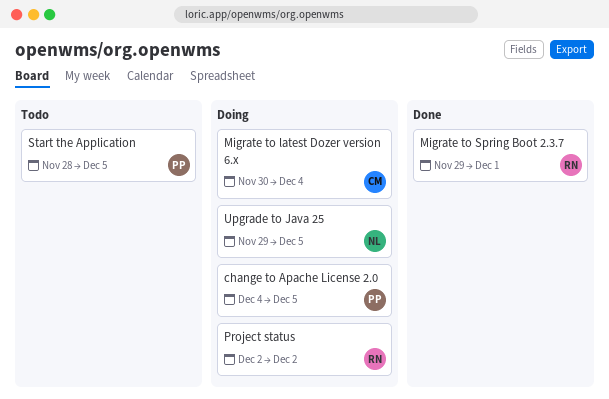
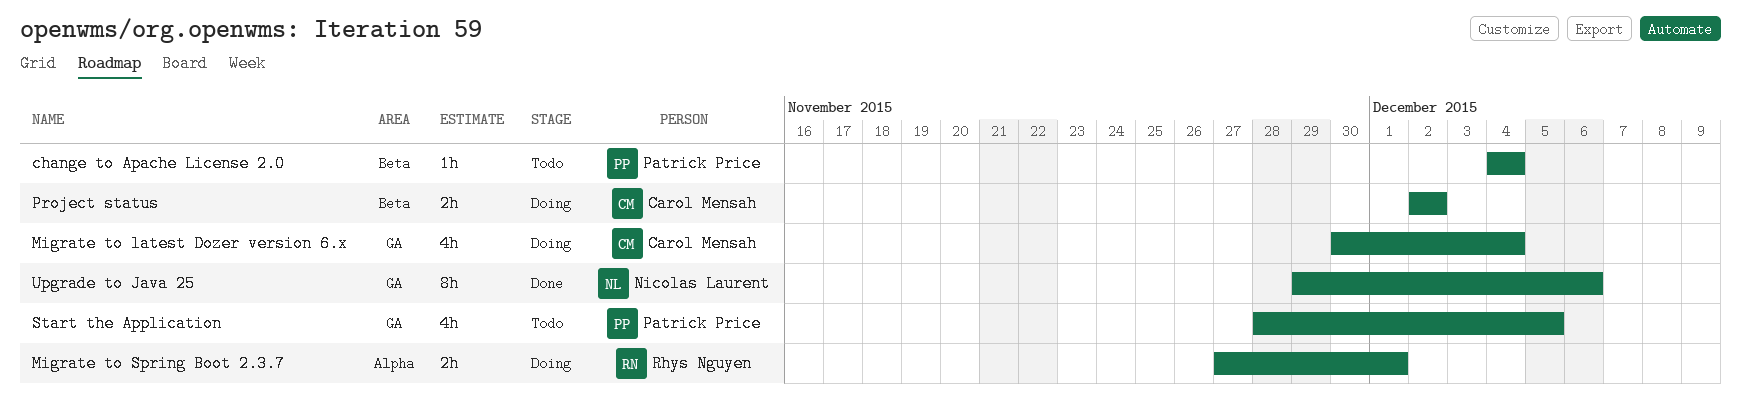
change to Apache License 2.0, status: Doing -> Todo
change to Apache License 2.0, due: Dec 5 -> Dec 4
Migrate to Spring Boot 2.3.7, status: Done -> Doing
Migrate to Spring Boot 2.3.7, start: Nov 29 -> Nov 27
Project status, owner: Rhys Nguyen -> Carol Mensah
Upgrade to Java 25, status: Doing -> Done
Upgrade to Java 25, due: Dec 5 -> Dec 6

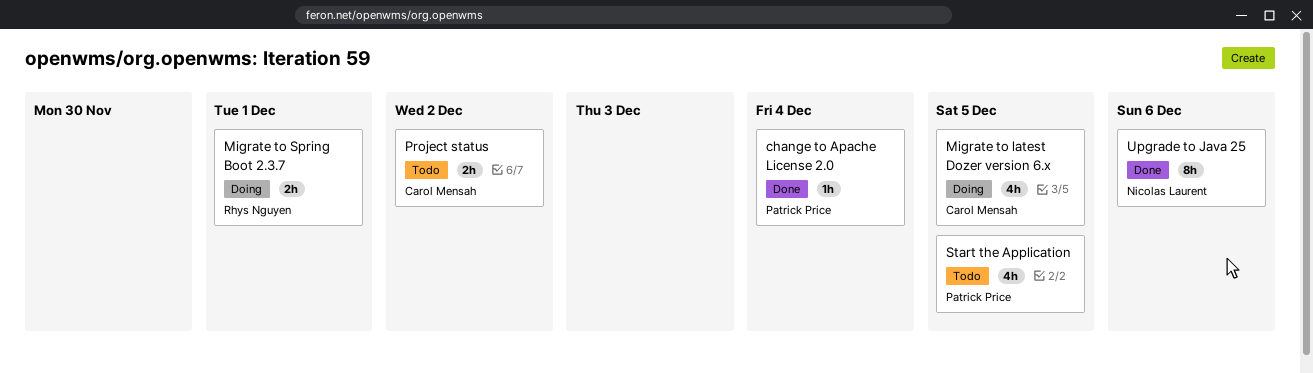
change to Apache License 2.0, status: Todo -> Done
Migrate to latest Dozer version 6.x, due: Dec 4 -> Dec 5
Project status, status: Doing -> Todo

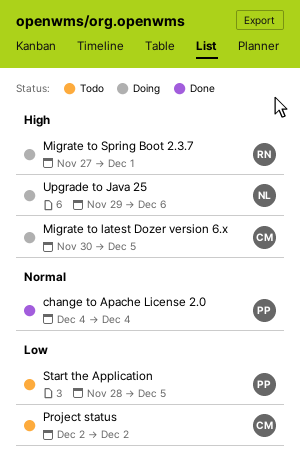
Upgrade to Java 25, status: Done -> Doing

